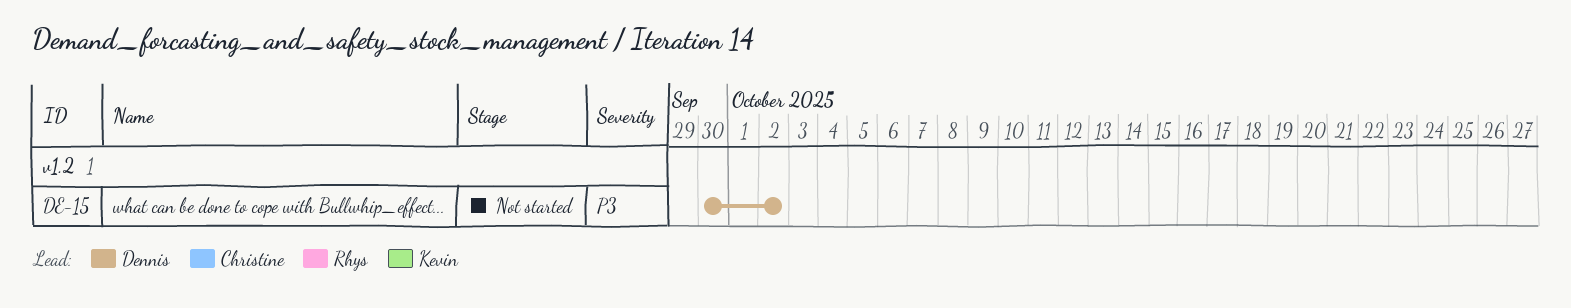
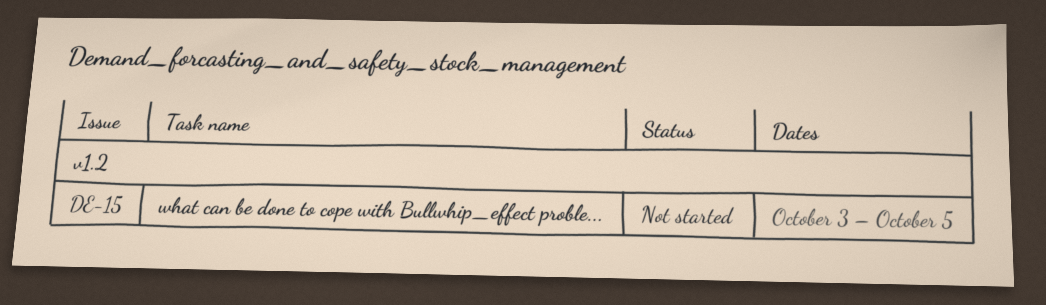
DE-15, start: Sep 30 -> Oct 3
DE-15, due: Oct 2 -> Oct 5

